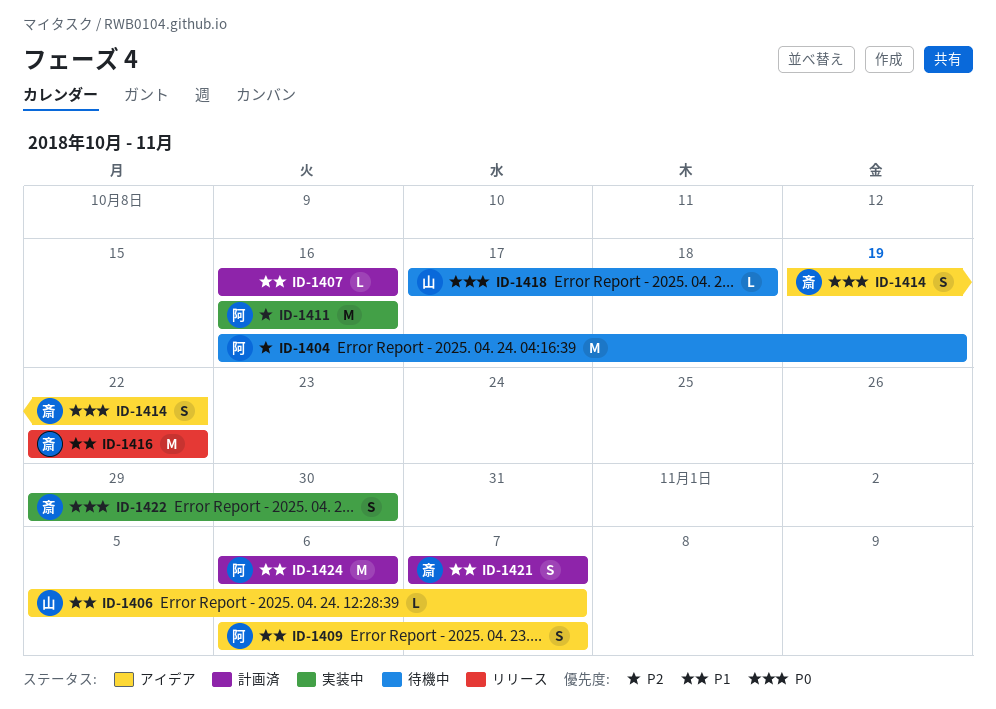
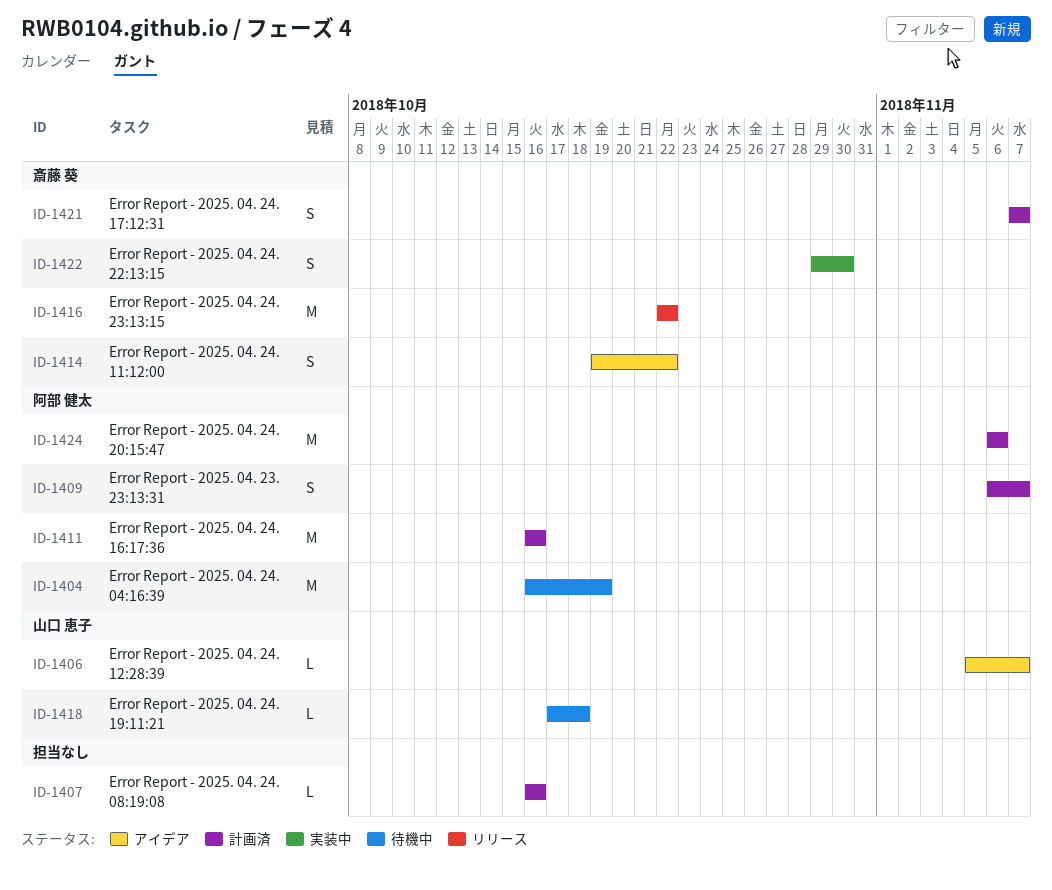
ID-1409, status: アイデア -> 計画済
ID-1411, status: 実装中 -> 計画済

